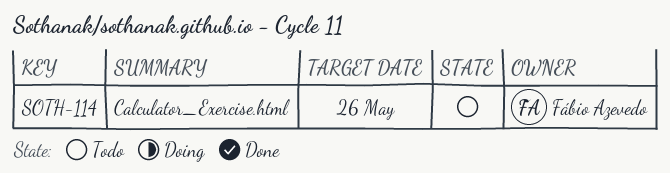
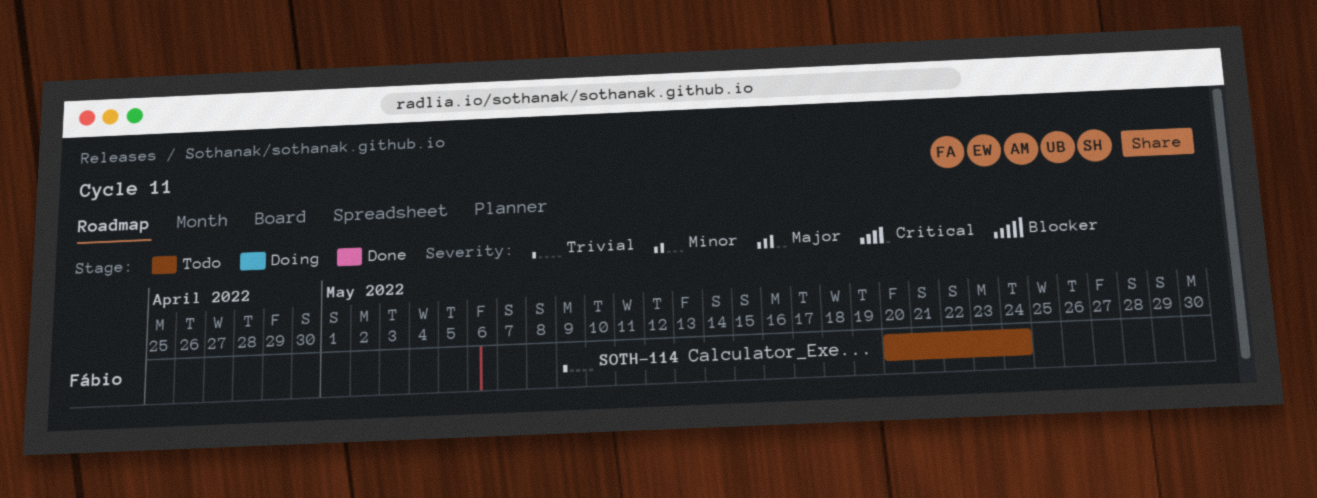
SOTH-114, due: May 26 -> May 24

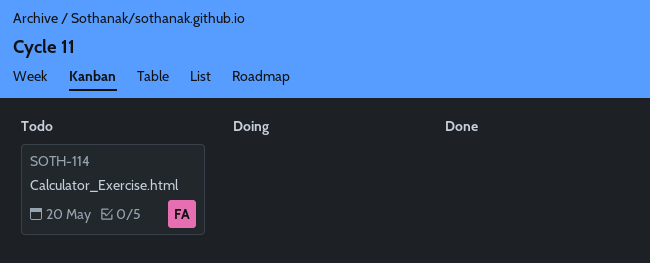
SOTH-114, due: May 24 -> May 20

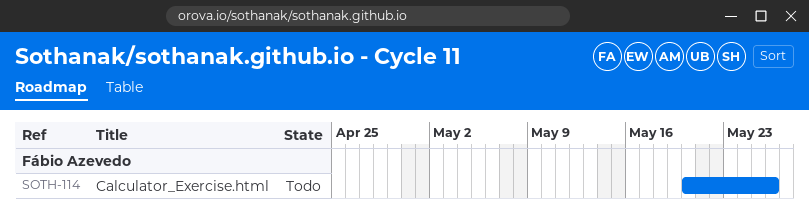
SOTH-114, due: May 20 -> May 26

